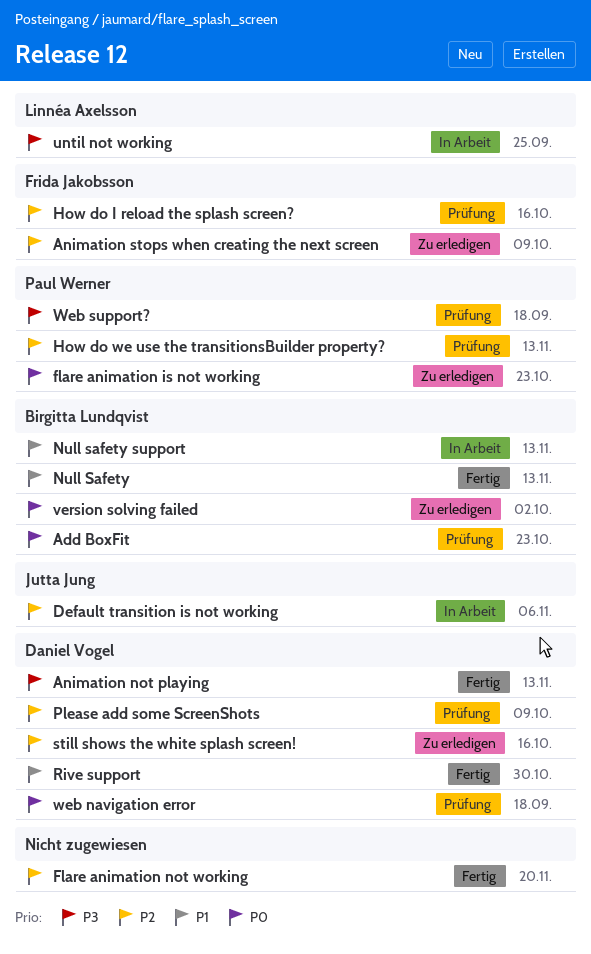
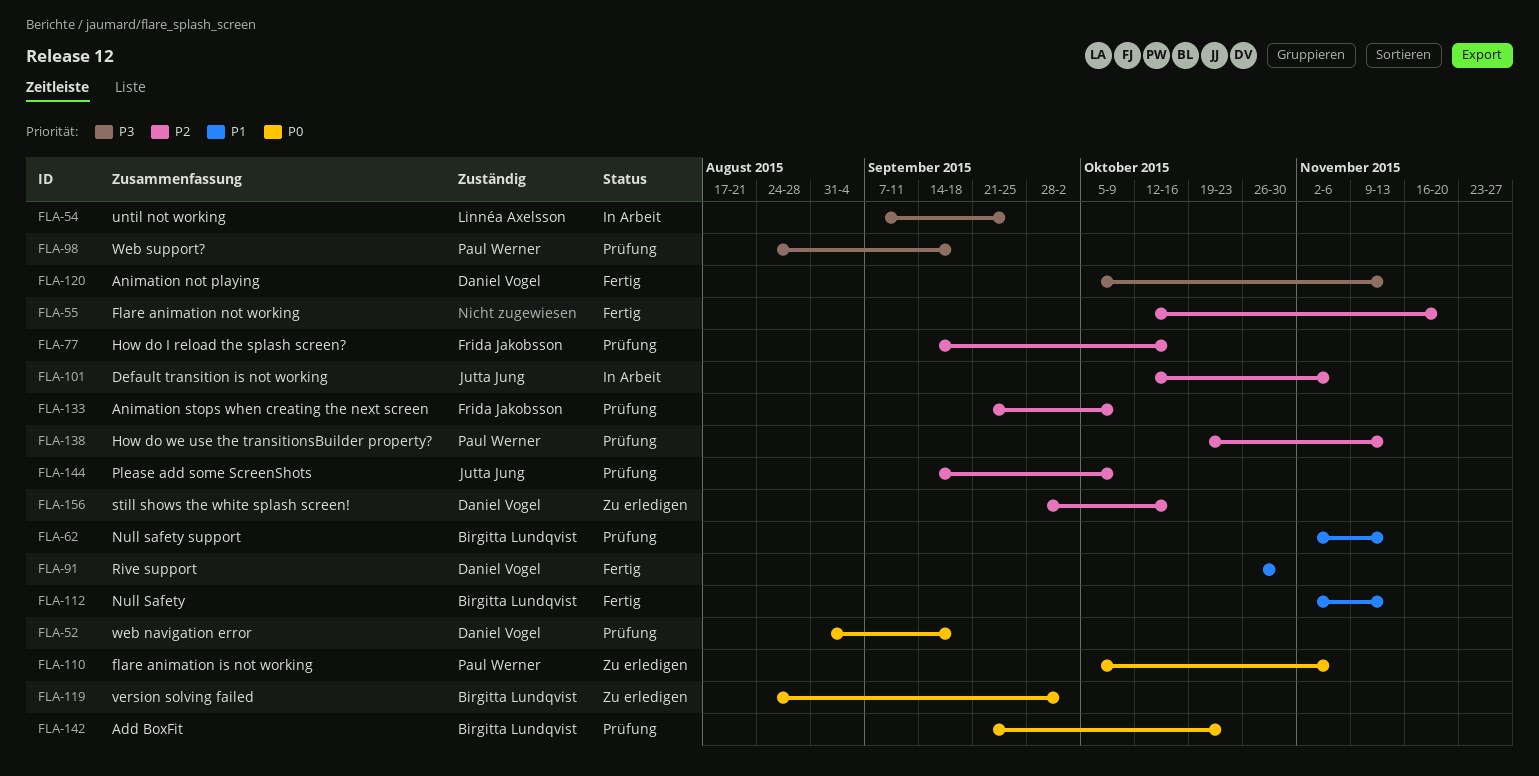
Animation stops when creating the next screen, status: Zu erledigen -> Prüfung
flare animation is not working, due: Oct 23 -> Nov 6
Null safety support, status: In Arbeit -> Prüfung
Please add some ScreenShots, owner: Daniel Vogel -> Jutta Jung

